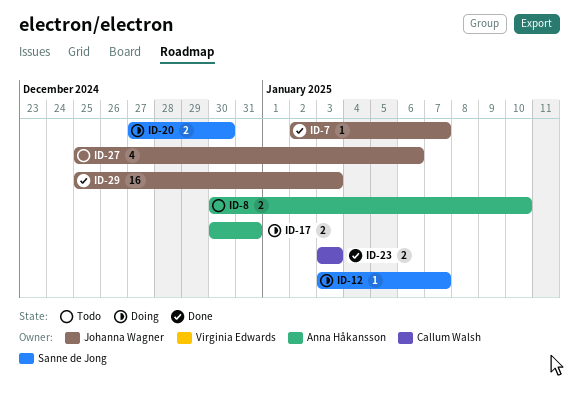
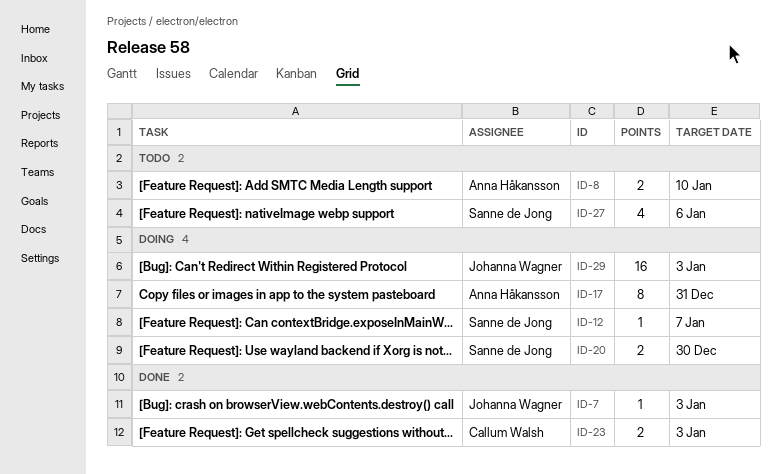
ID-7, due: Jan 7 -> Jan 3
ID-17, estimate: 2 -> 8
ID-27, owner: Johanna Wagner -> Sanne de Jong
ID-29, status: Done -> Doing

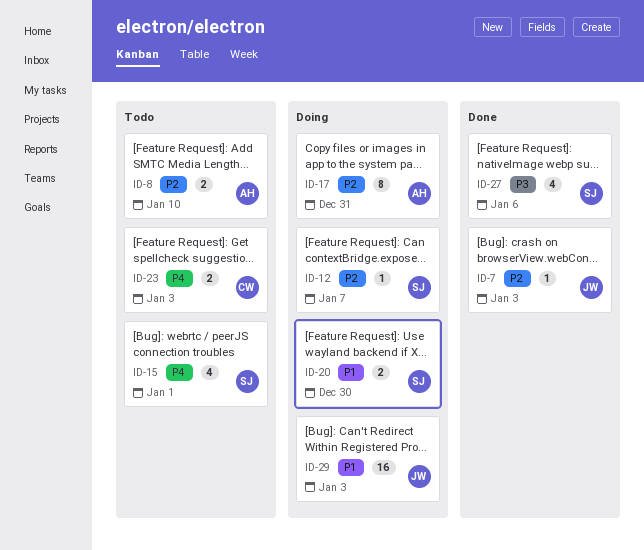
ID-15: none -> present
ID-23, status: Done -> Todo
ID-27, status: Todo -> Done

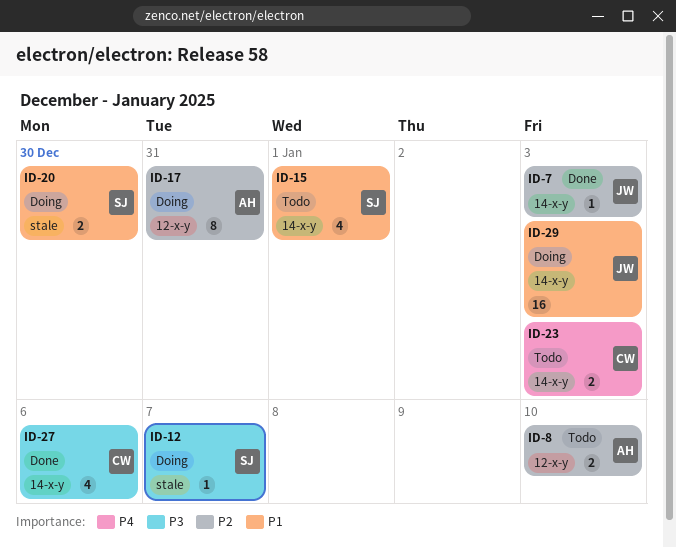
ID-12, priority: P2 -> P3
ID-15, priority: P4 -> P1
ID-27, owner: SJ -> CW

